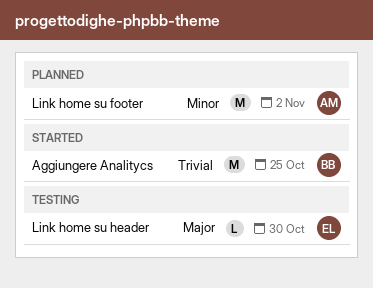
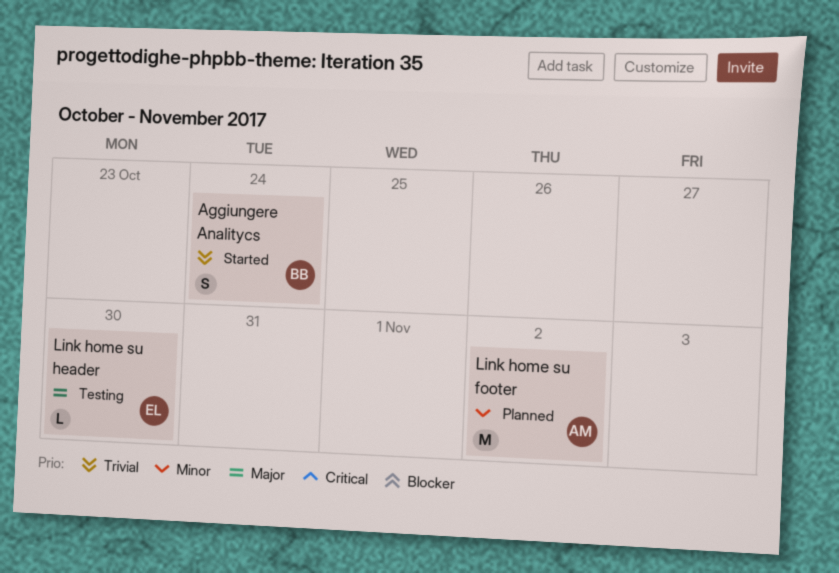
Aggiungere Analitycs, estimate: M -> S
Aggiungere Analitycs, due: Oct 25 -> Oct 24

